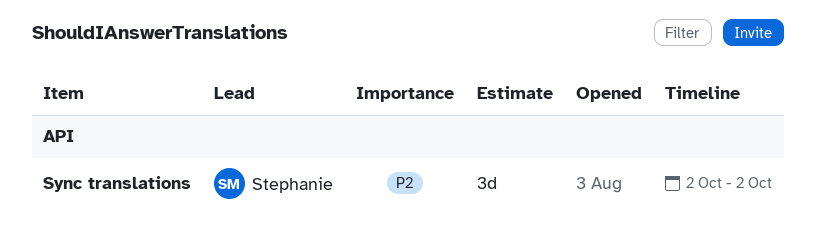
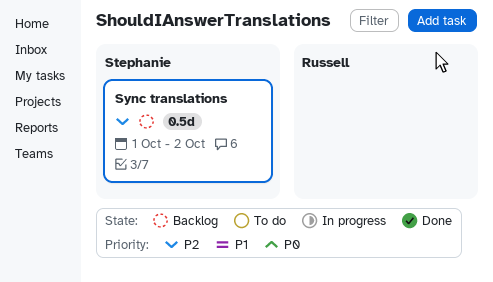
Sync translations, estimate: 3d -> 0.5d
Sync translations, start: Oct 2 -> Oct 1

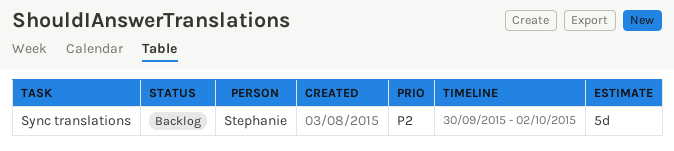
Sync translations, estimate: 0.5d -> 5d
Sync translations, start: Oct 1 -> Sep 30

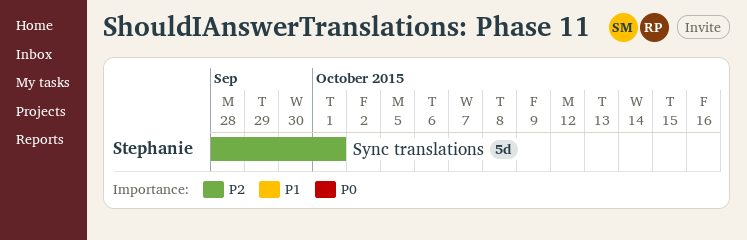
Sync translations, start: Sep 30 -> Sep 28
Sync translations, due: Oct 2 -> Oct 1

